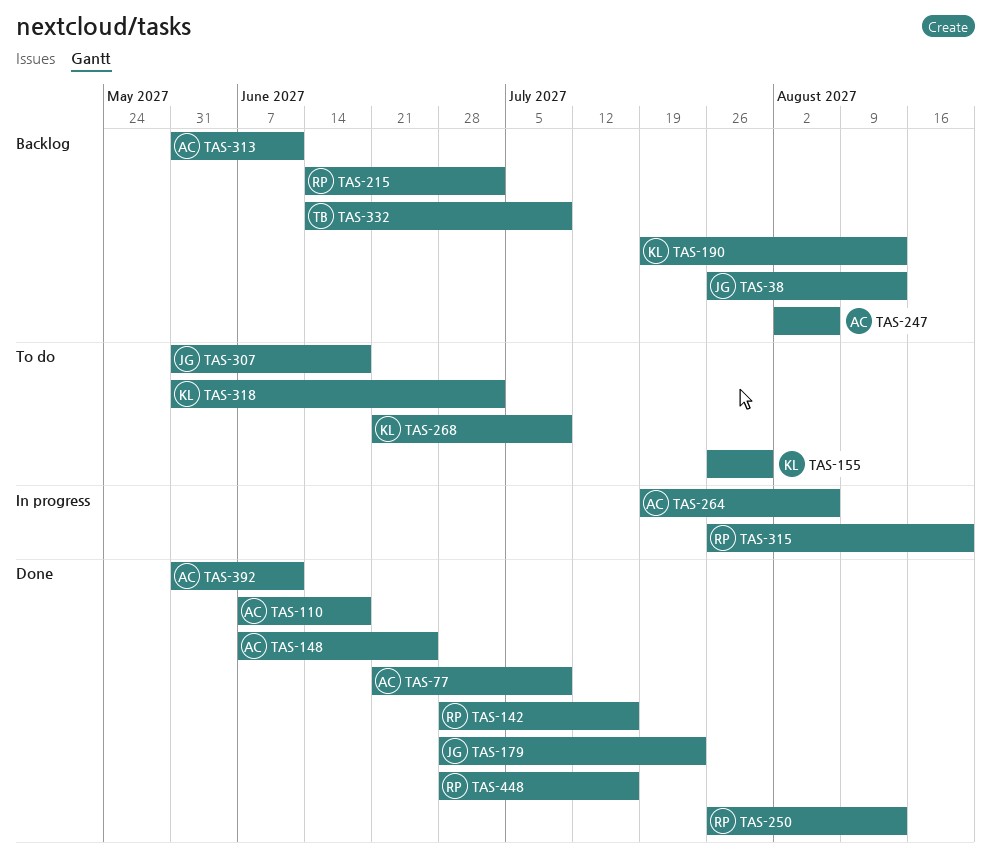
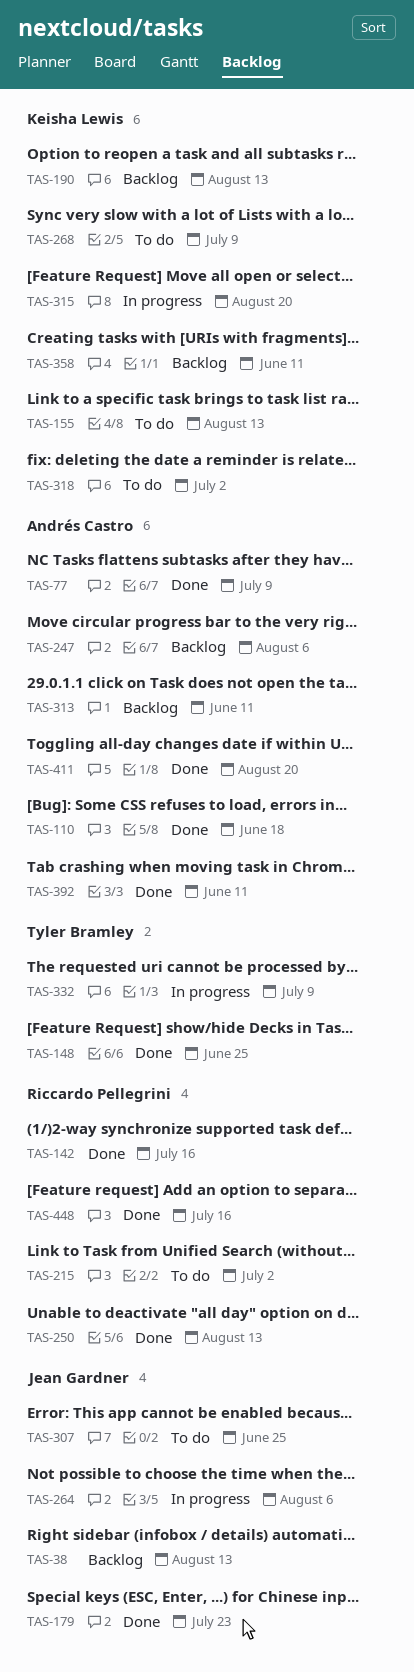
TAS-148, owner: Andrés Castro -> Tyler Bramley
TAS-155, due: Jul 30 -> Aug 13
TAS-215, status: Backlog -> To do
TAS-264, owner: Andrés Castro -> Jean Gardner
TAS-307, due: Jun 18 -> Jun 25
TAS-315, owner: Riccardo Pellegrini -> Keisha Lewis
TAS-332, status: Backlog -> In progress
TAS-358: none -> present
TAS-411: none -> present

